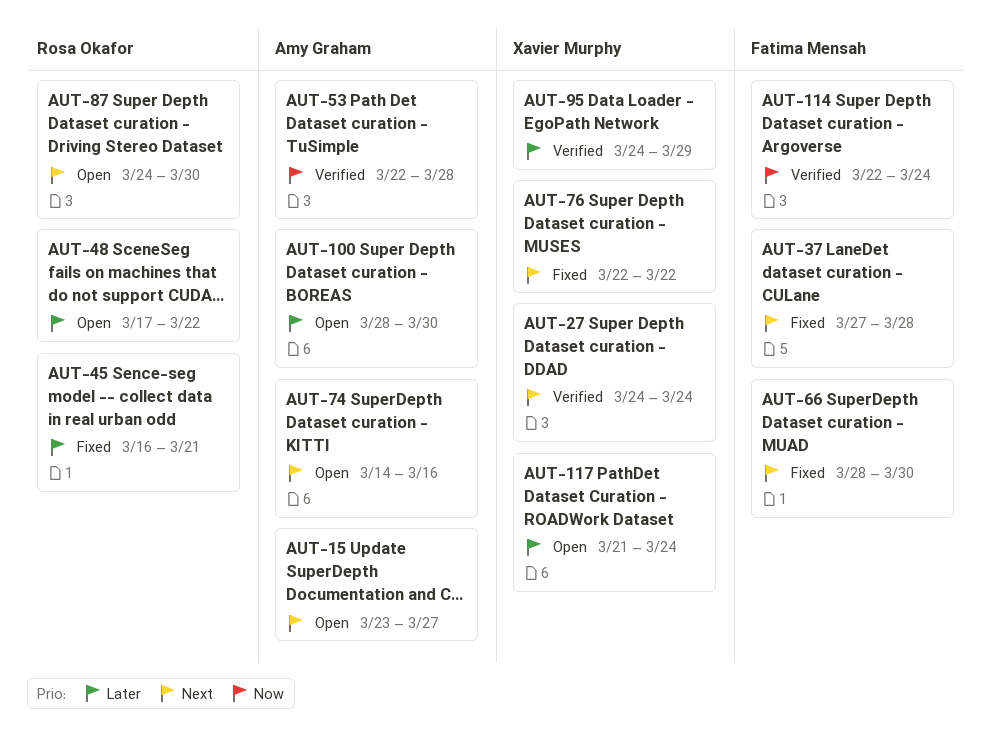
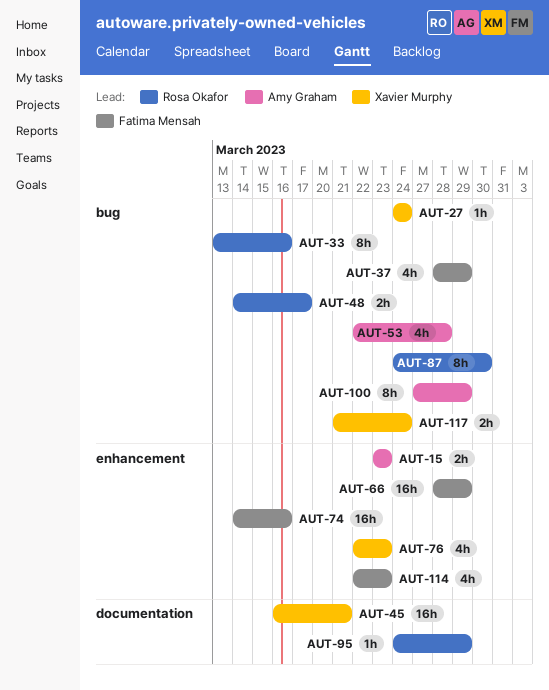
AUT-15, due: Mar 27 -> Mar 23
AUT-33: none -> present
AUT-37, start: Mar 27 -> Mar 28
AUT-37, due: Mar 28 -> Mar 29
AUT-45, owner: Rosa Okafor -> Xavier Murphy
AUT-48, start: Mar 17 -> Mar 14
AUT-48, due: Mar 22 -> Mar 17
AUT-66, due: Mar 30 -> Mar 29
AUT-74, owner: Amy Graham -> Fatima Mensah
AUT-76, due: Mar 22 -> Mar 23
AUT-95, owner: Xavier Murphy -> Rosa Okafor
AUT-100, start: Mar 28 -> Mar 27
AUT-100, due: Mar 30 -> Mar 29
AUT-114, due: Mar 24 -> Mar 23

